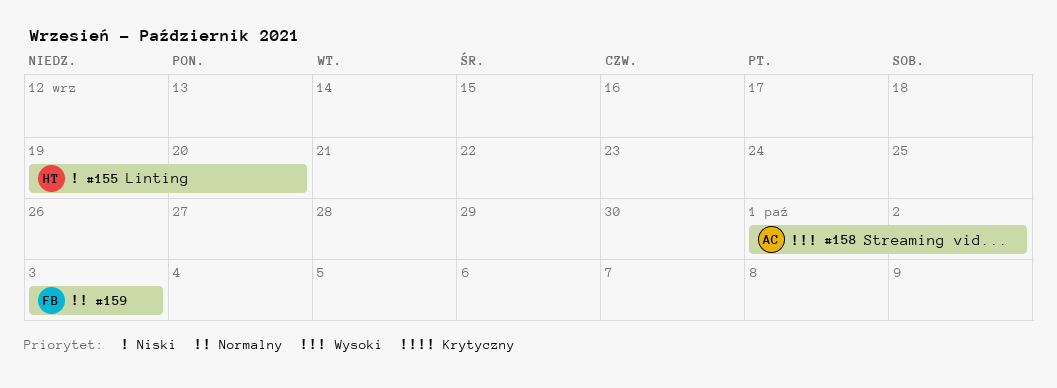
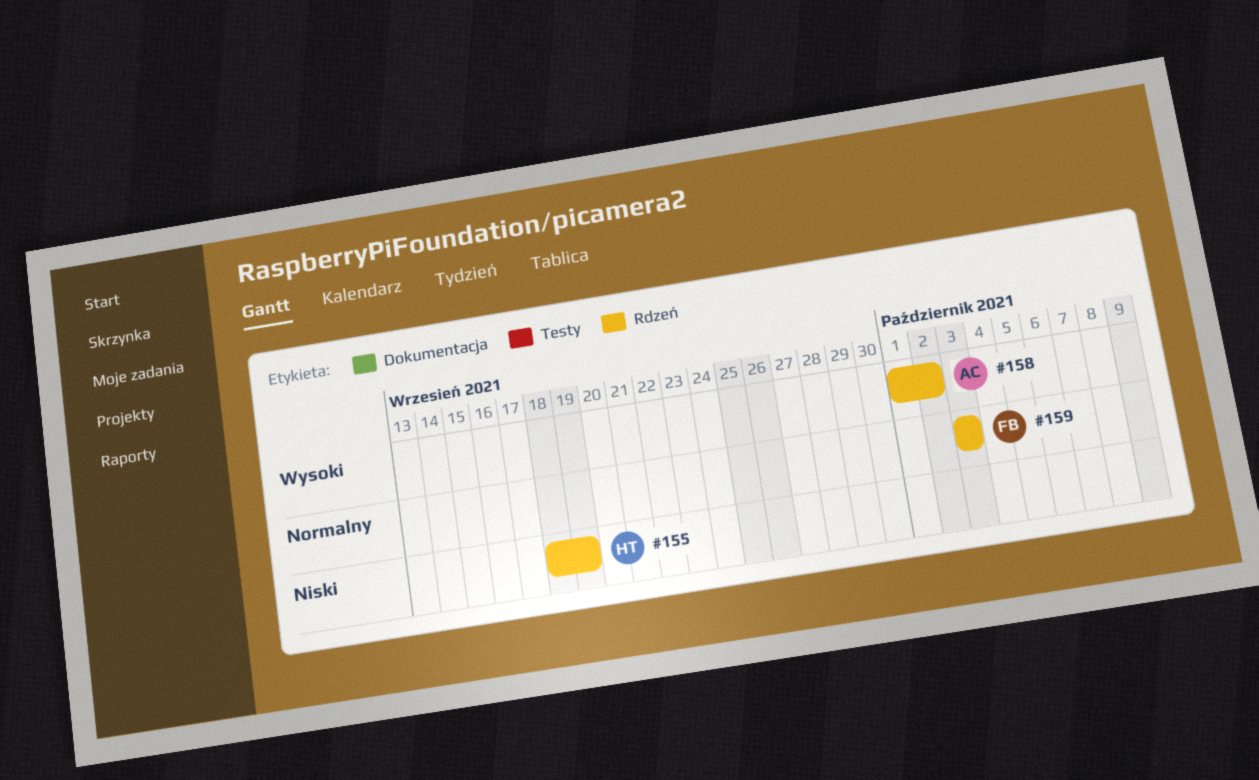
#155, start: Sep 19 -> Sep 18
#155, due: Sep 20 -> Sep 19

